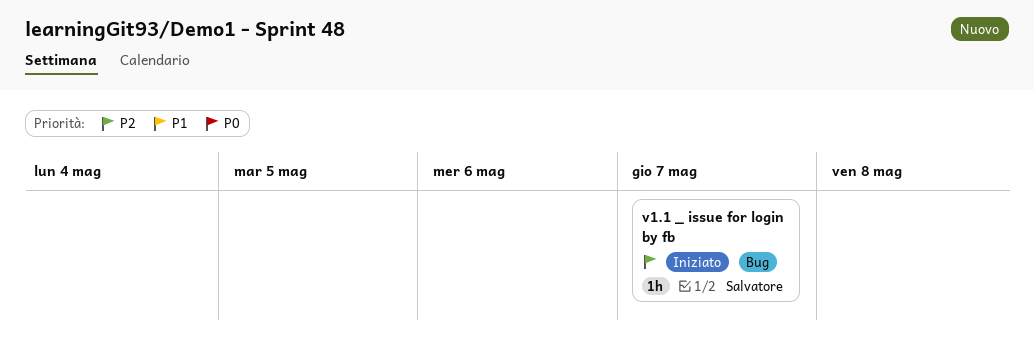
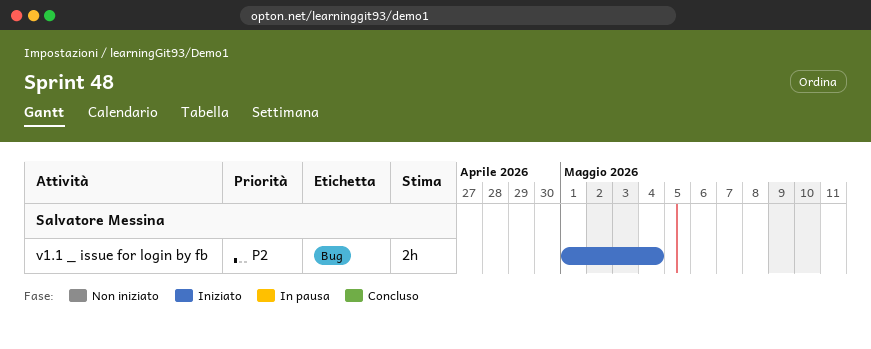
v1.1 _ issue for login by fb, estimate: 1h -> 2h
v1.1 _ issue for login by fb, due: May 7 -> May 4

